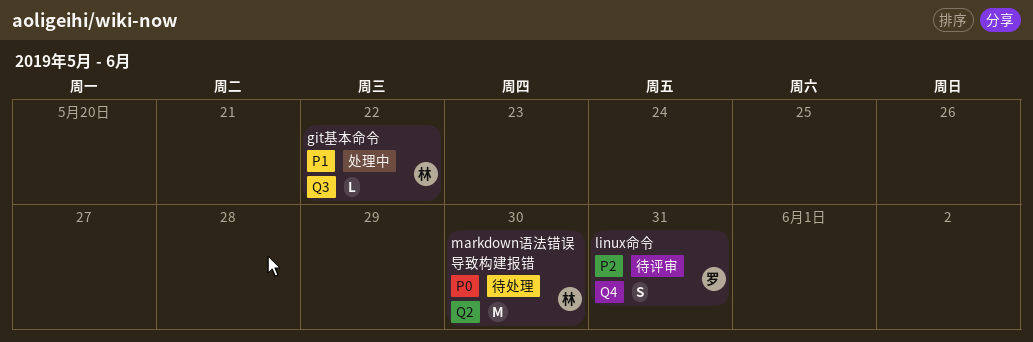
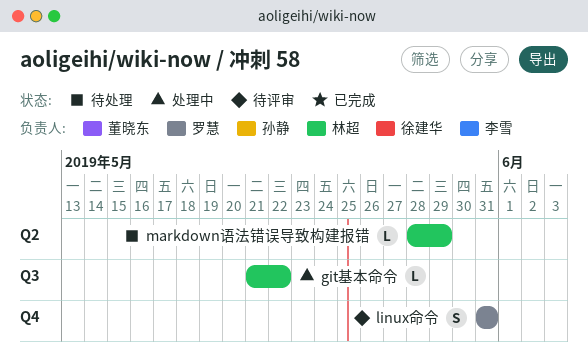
markdown语法错误导致构建报错, estimate: M -> L
markdown语法错误导致构建报错, due: May 30 -> May 29

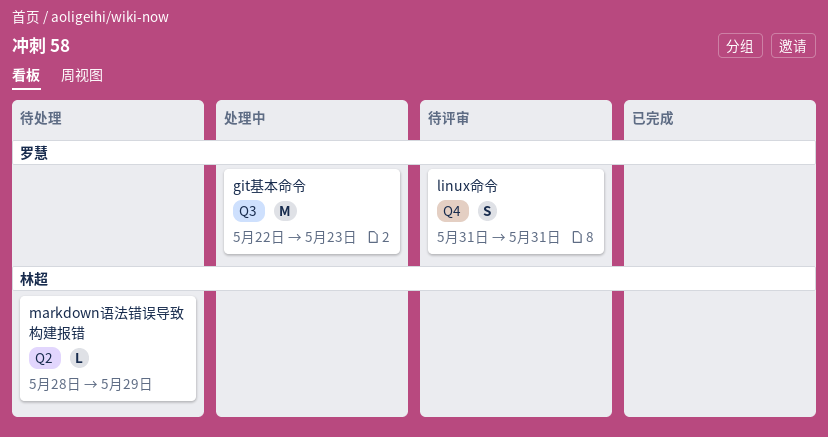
git基本命令, owner: 林超 -> 罗慧
git基本命令, estimate: L -> M
git基本命令, start: May 21 -> May 22
git基本命令, due: May 22 -> May 23

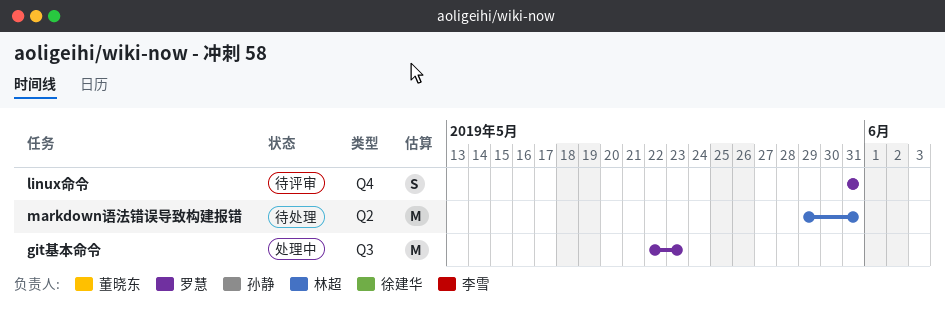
markdown语法错误导致构建报错, estimate: L -> M
markdown语法错误导致构建报错, start: May 28 -> May 29
markdown语法错误导致构建报错, due: May 29 -> May 31

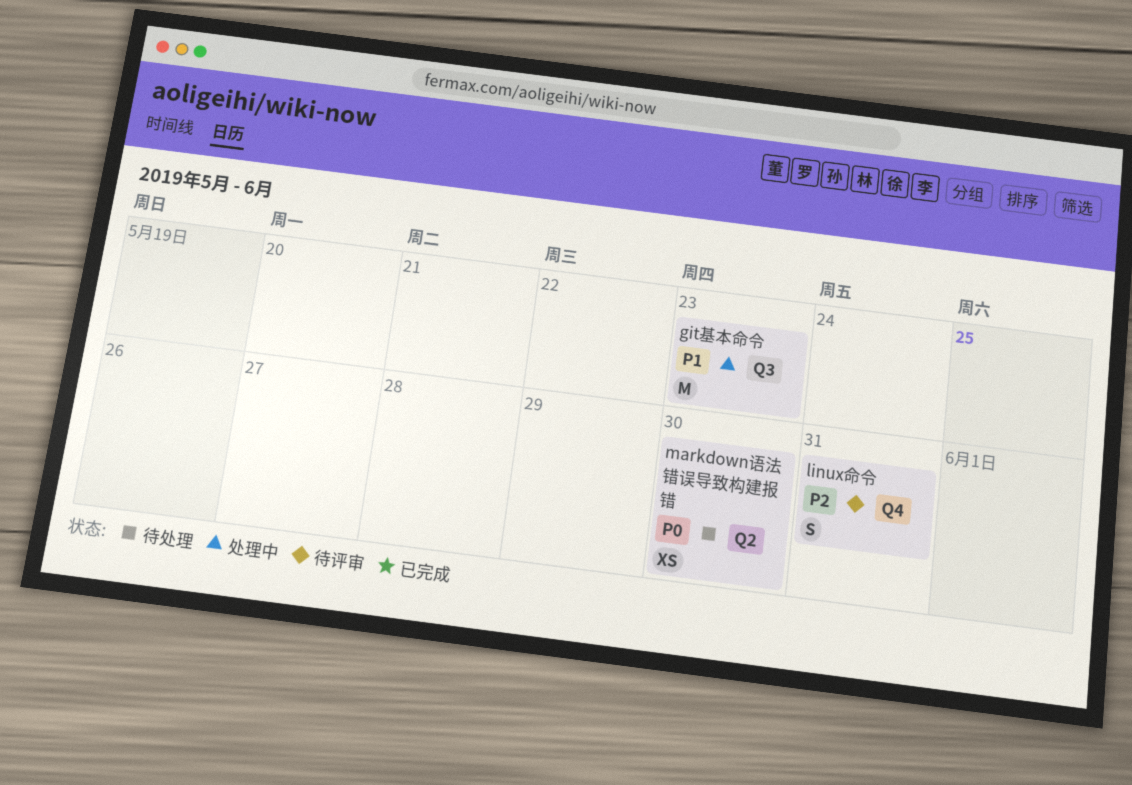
markdown语法错误导致构建报错, estimate: M -> XS
markdown语法错误导致构建报错, due: May 31 -> May 30

